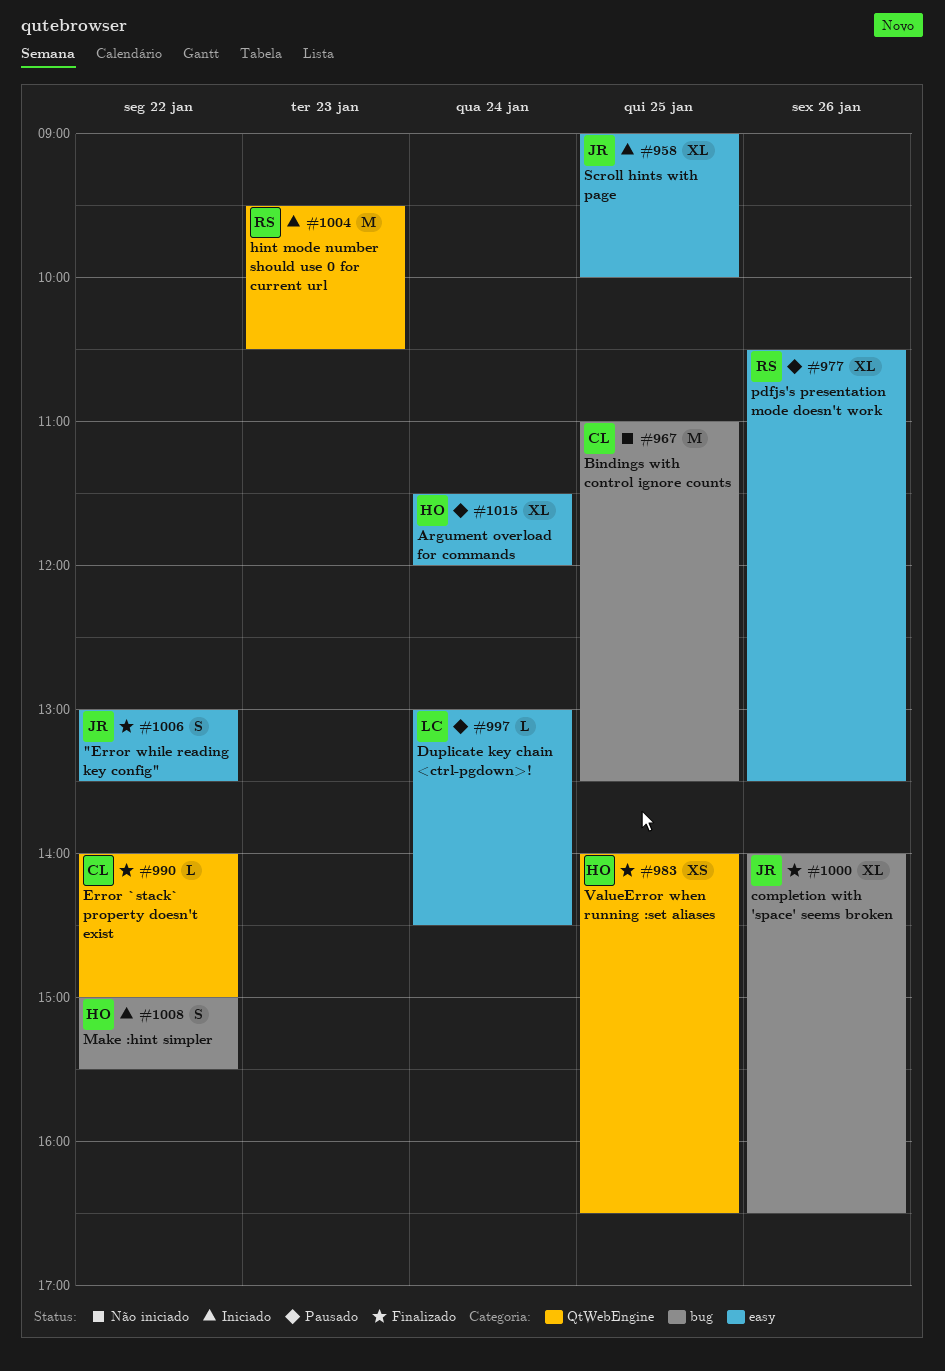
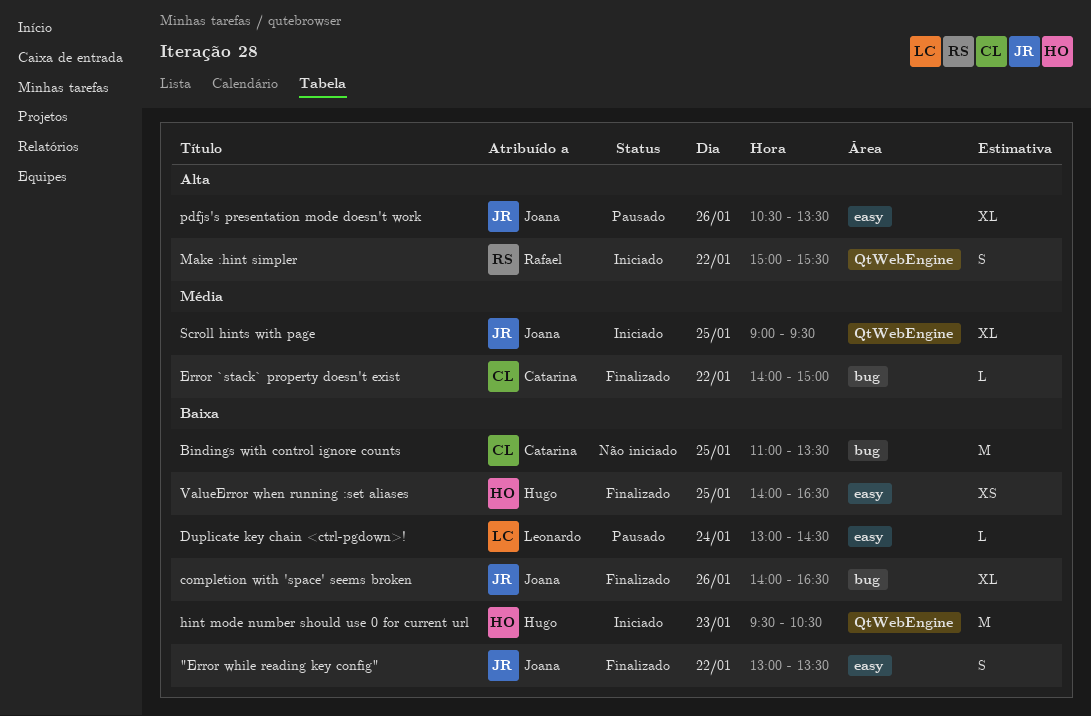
Argument overload for commands: present -> none
Error `stack` property doesn't exist, label: QtWebEngine -> bug
hint mode number should use 0 for current url, owner: Rafael -> Hugo
Make :hint simpler, owner: Hugo -> Rafael
Make :hint simpler, label: bug -> QtWebEngine
pdfjs's presentation mode doesn't work, owner: Rafael -> Joana
Scroll hints with page, label: easy -> QtWebEngine
Scroll hints with page, ends: 10:00 -> 09:30
ValueError when running :set aliases, label: QtWebEngine -> easy

